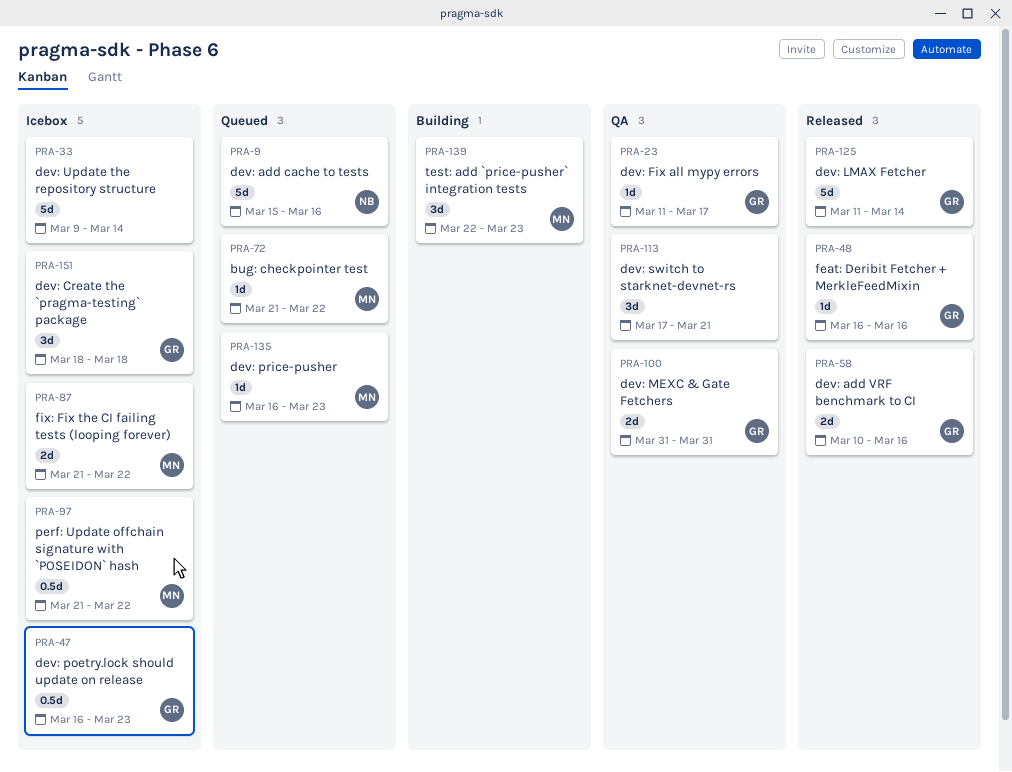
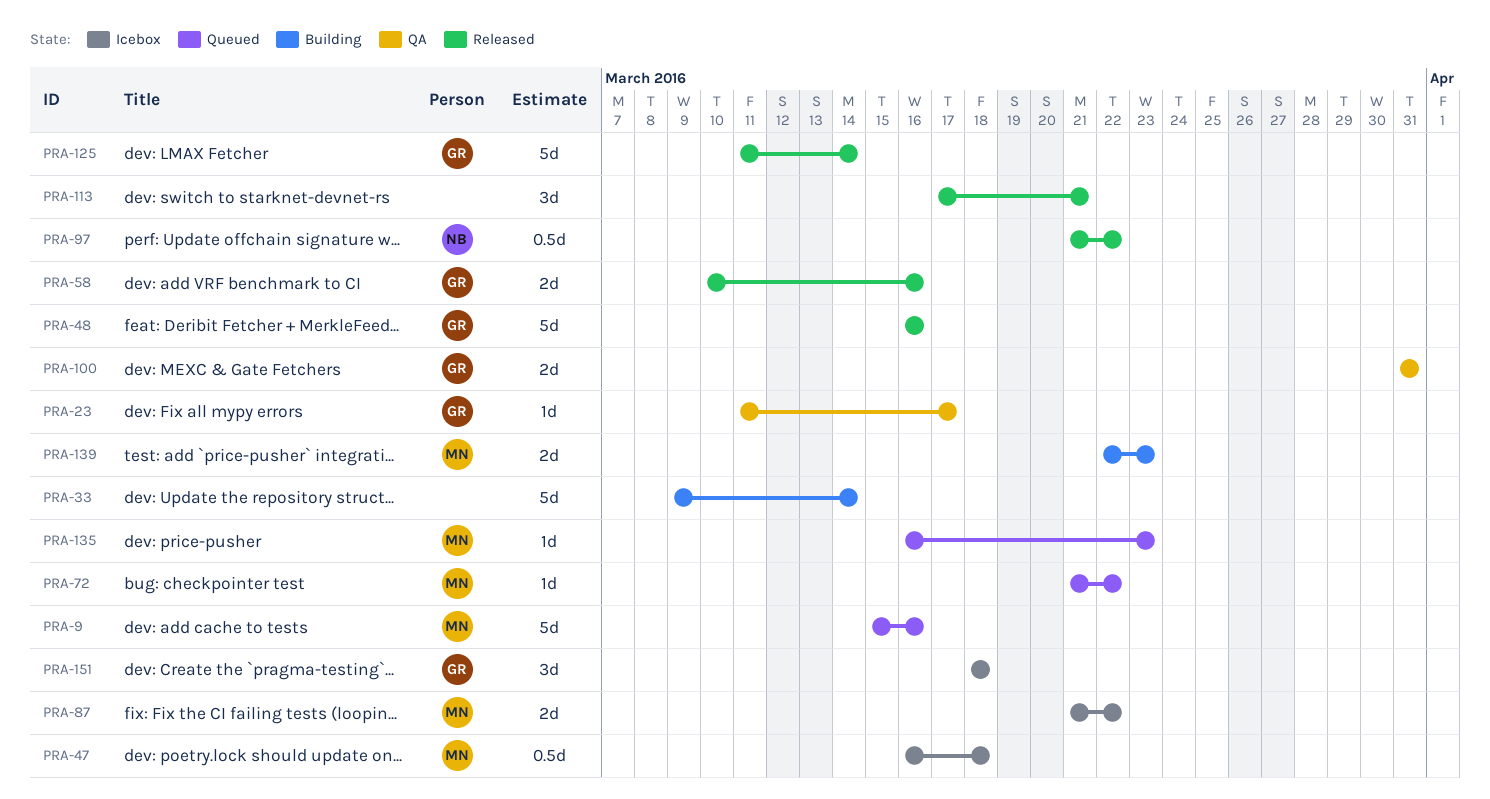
PRA-9, owner: NB -> MN
PRA-33, status: Icebox -> Building
PRA-47, owner: GR -> MN
PRA-47, due: Mar 23 -> Mar 18
PRA-48, estimate: 1d -> 5d
PRA-97, status: Icebox -> Released
PRA-97, owner: MN -> NB
PRA-113, status: QA -> Released
PRA-139, estimate: 3d -> 2d

